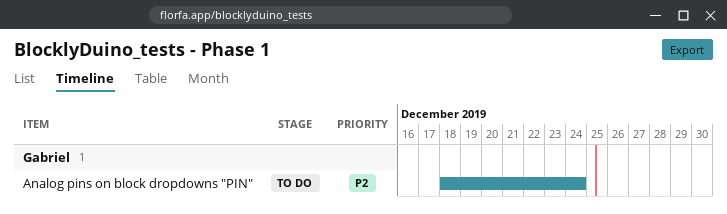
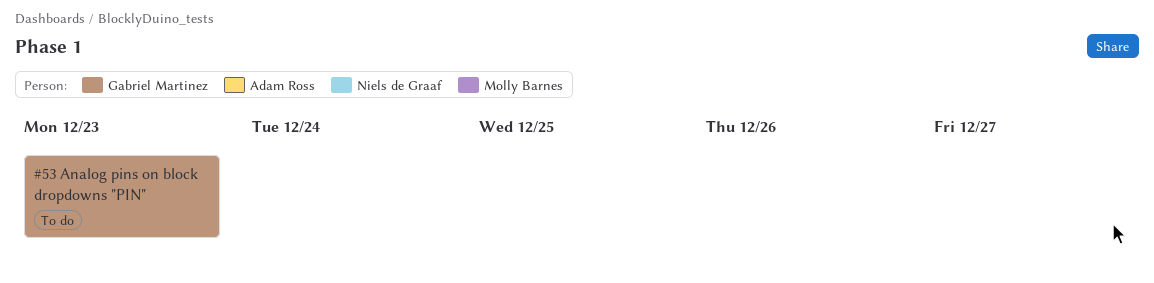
Analog pins on block dropdowns "PIN", due: Dec 24 -> Dec 23

